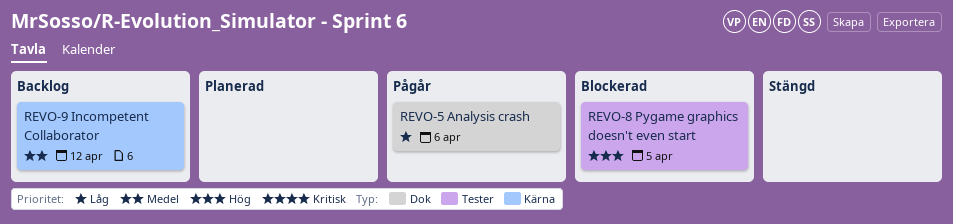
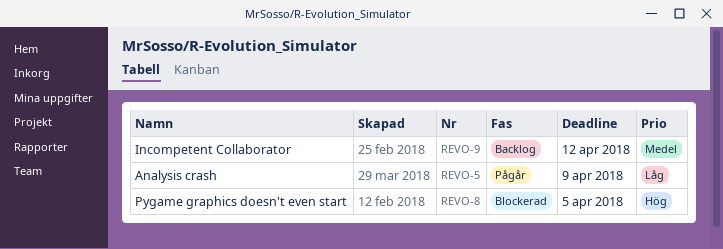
REVO-5, due: Apr 6 -> Apr 9

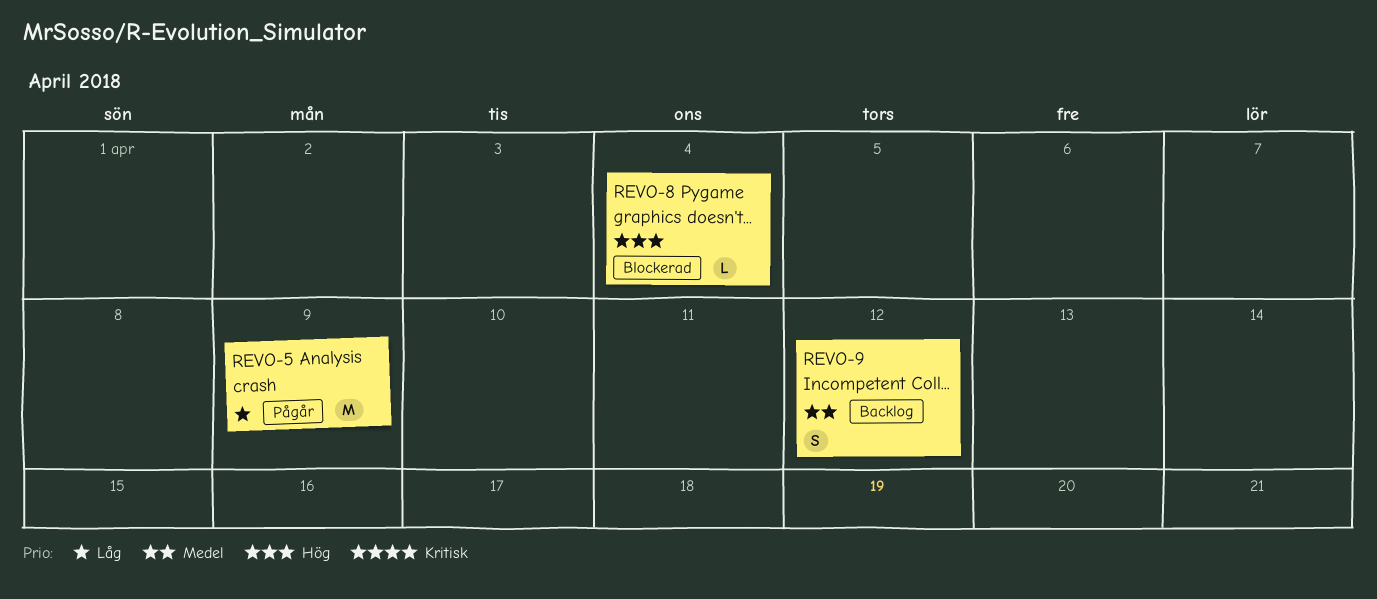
REVO-8, due: Apr 5 -> Apr 4

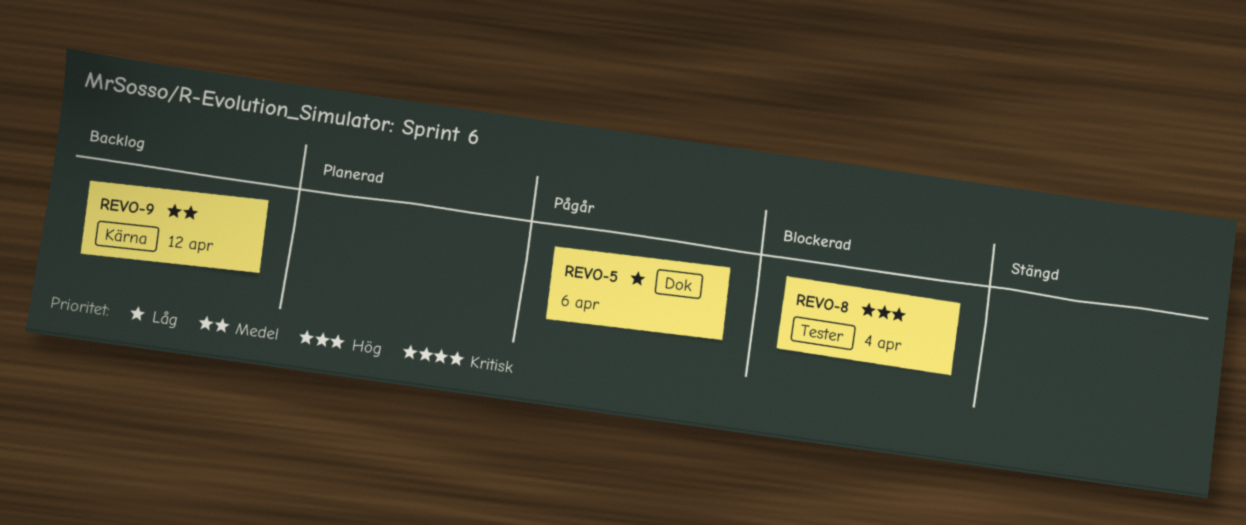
REVO-5, due: Apr 9 -> Apr 6

